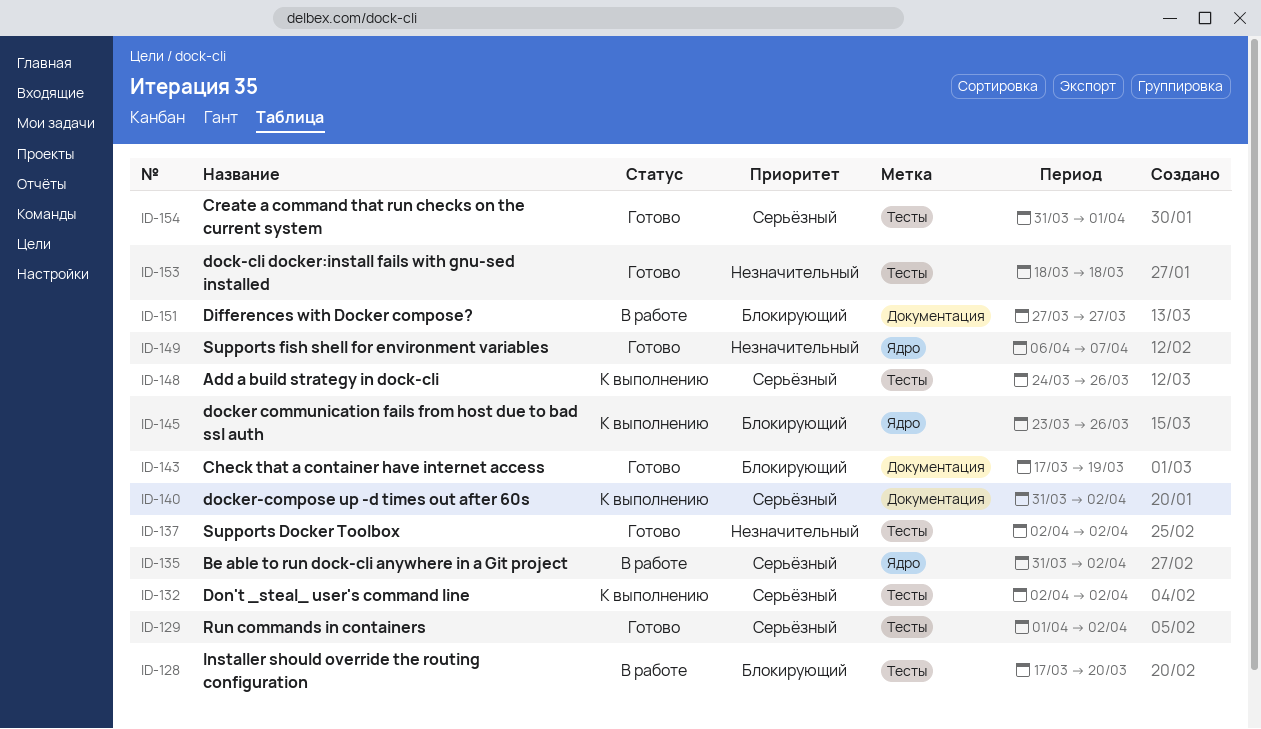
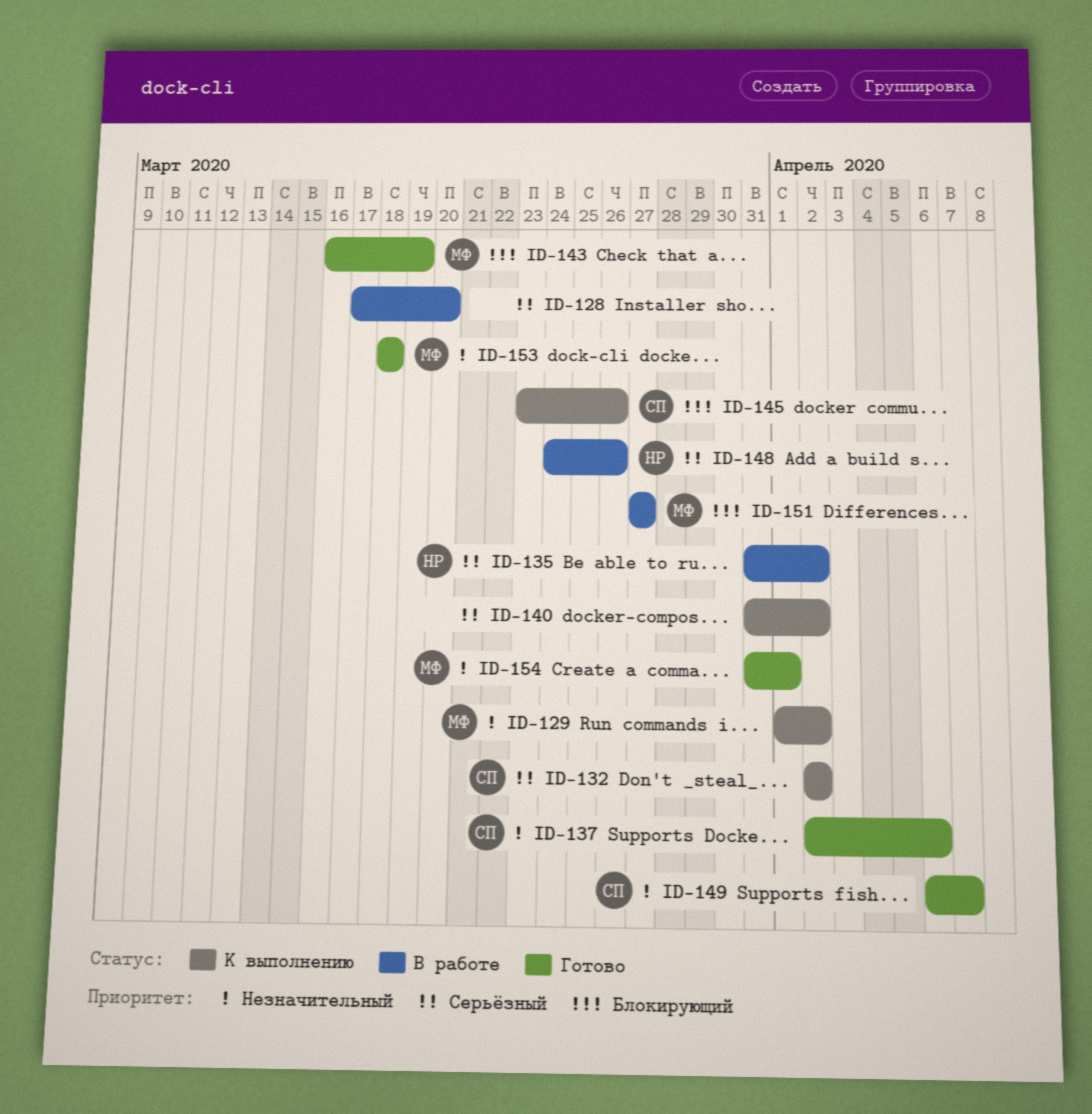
ID-128, priority: Блокирующий -> Серьёзный
ID-129, status: Готово -> К выполнению
ID-129, priority: Серьёзный -> Незначительный
ID-137, due: Apr 2 -> Apr 6
ID-143, start: Mar 17 -> Mar 16
ID-148, status: К выполнению -> В работе
ID-154, priority: Серьёзный -> Незначительный

